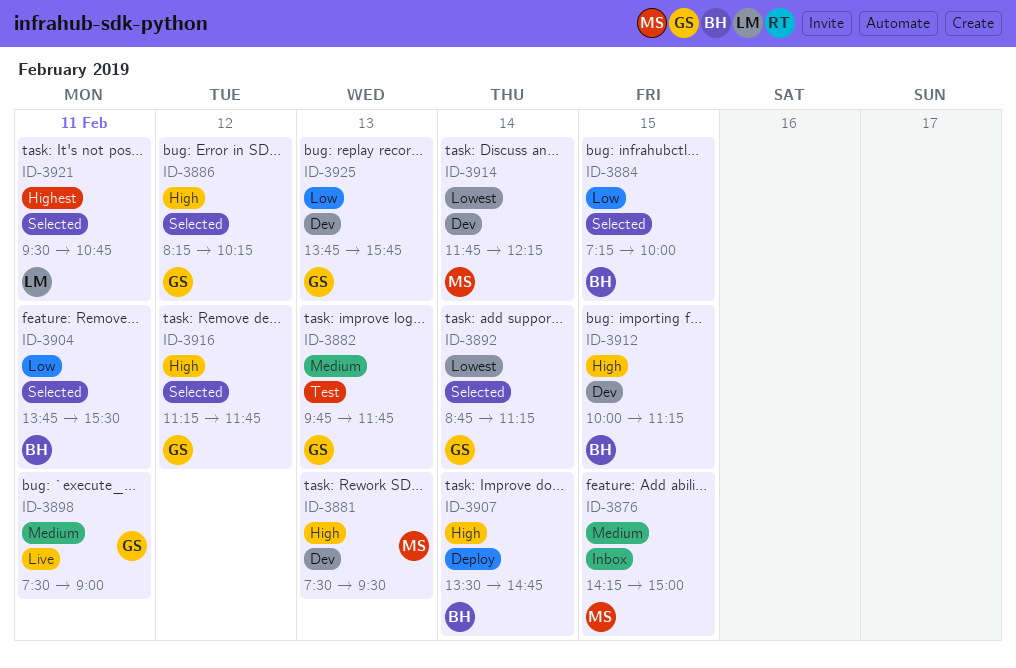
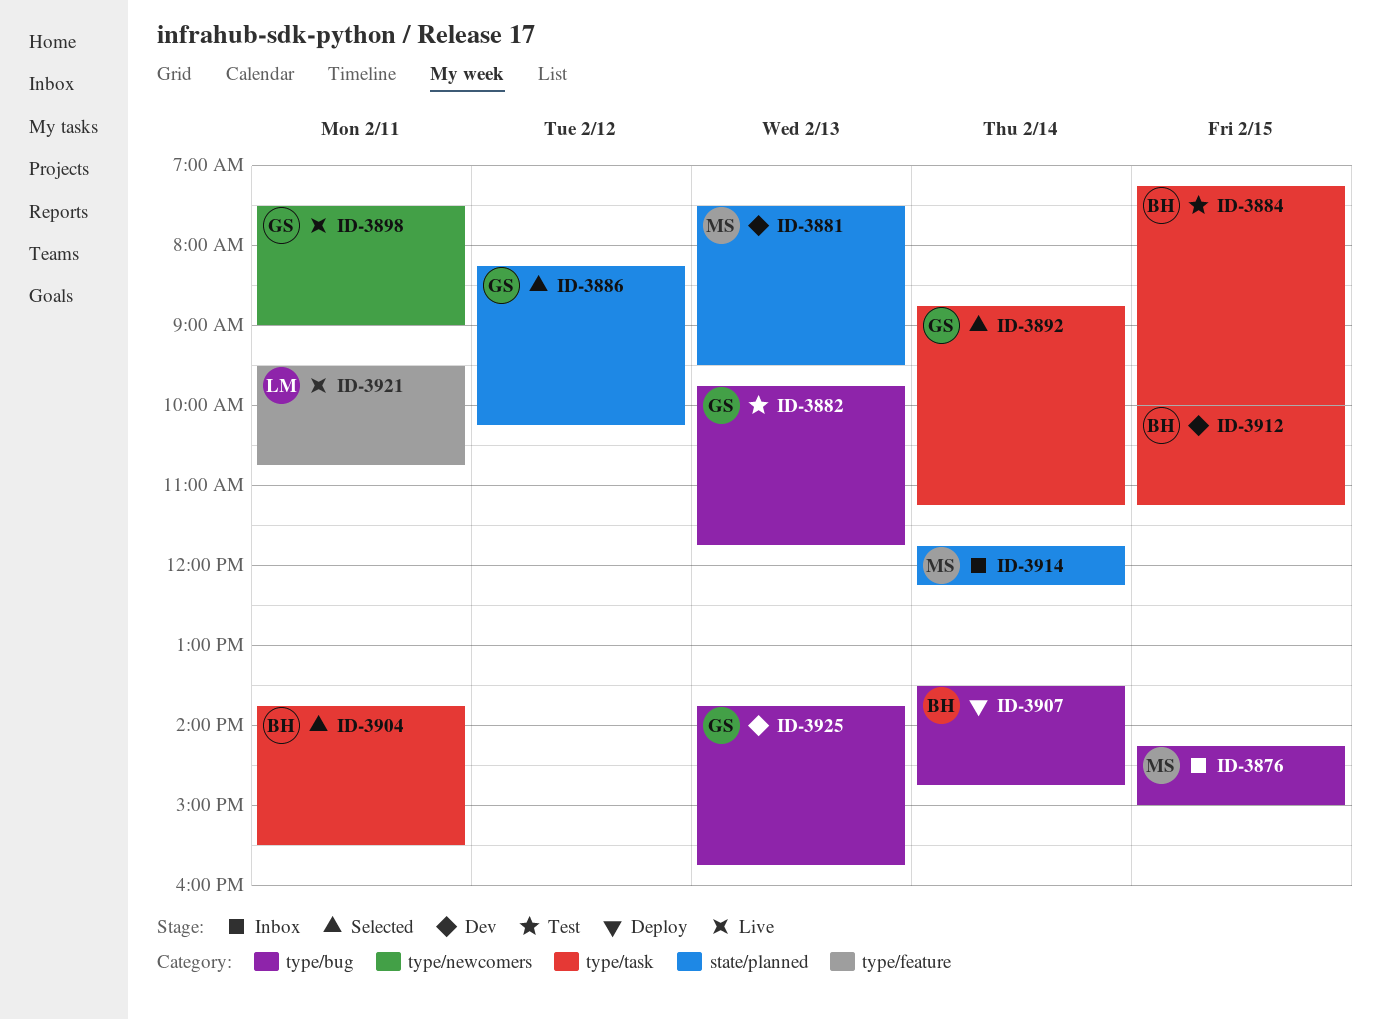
ID-3884, status: Selected -> Test
ID-3914, status: Dev -> Inbox
ID-3916: present -> none
ID-3921, status: Selected -> Live

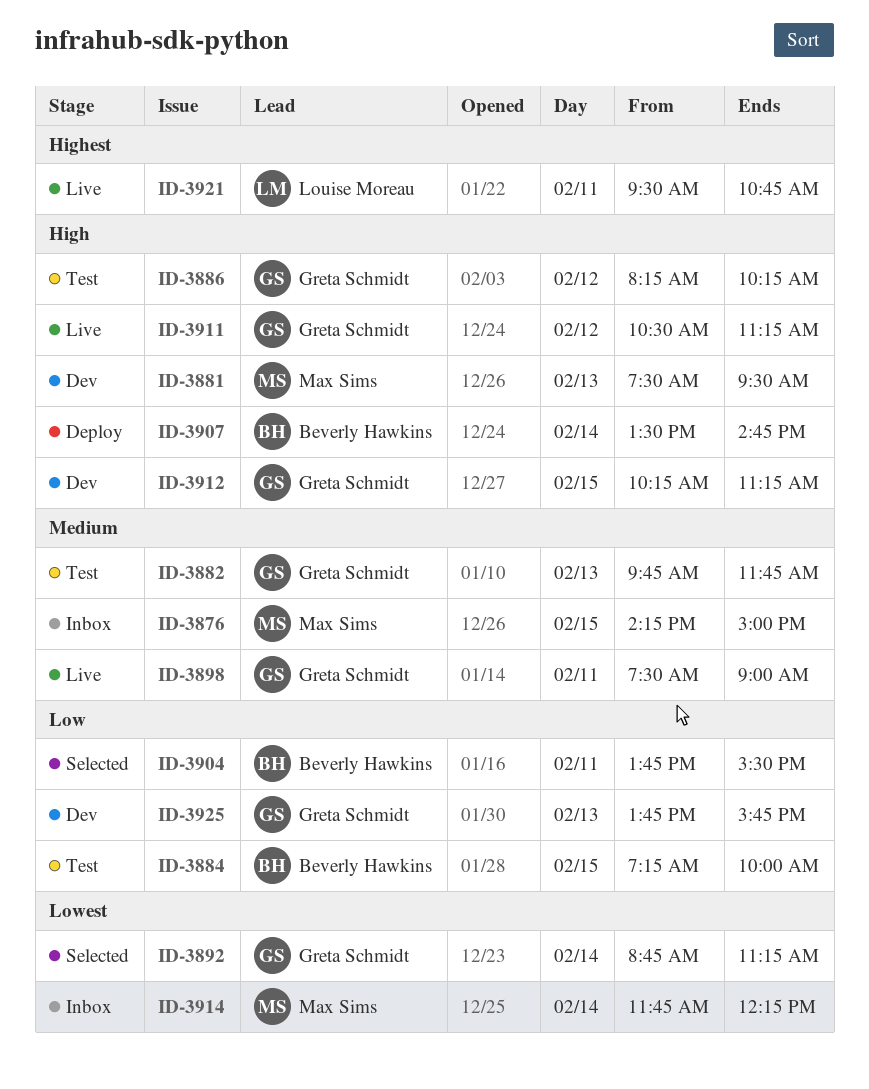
ID-3886, status: Selected -> Test
ID-3911: none -> present
ID-3912, owner: Beverly Hawkins -> Greta Schmidt
ID-3912, begins: 10:00 -> 10:15

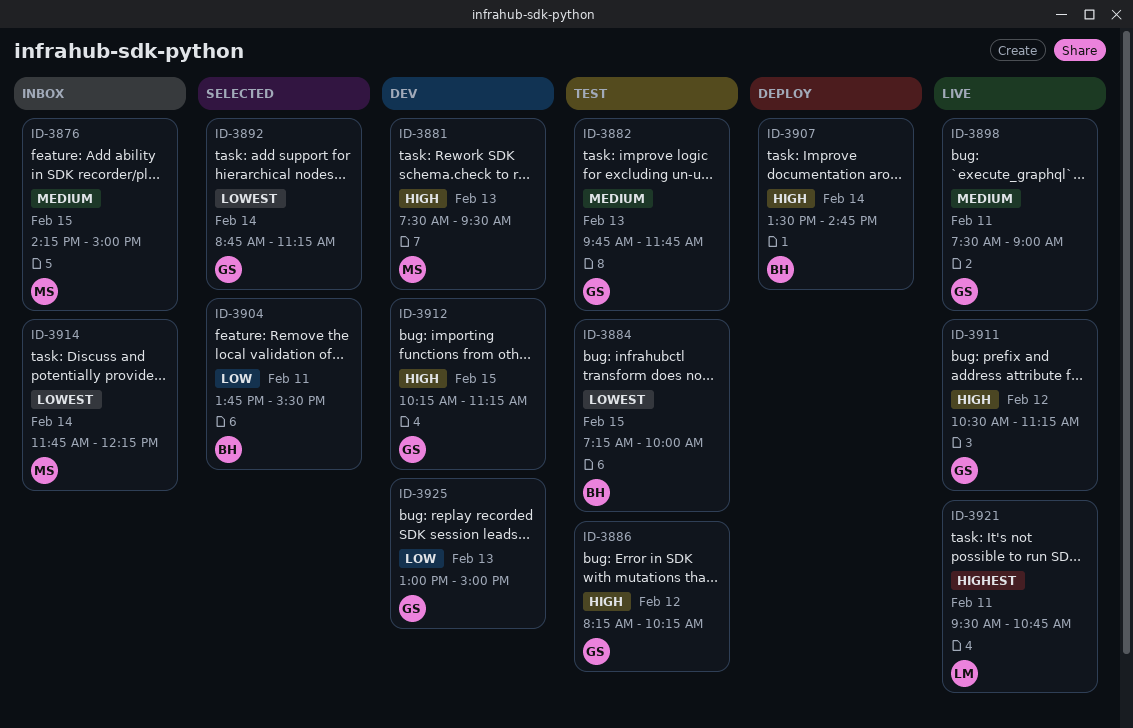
ID-3884, priority: Low -> Lowest
ID-3925, begins: 13:45 -> 13:00
ID-3925, ends: 15:45 -> 15:00

